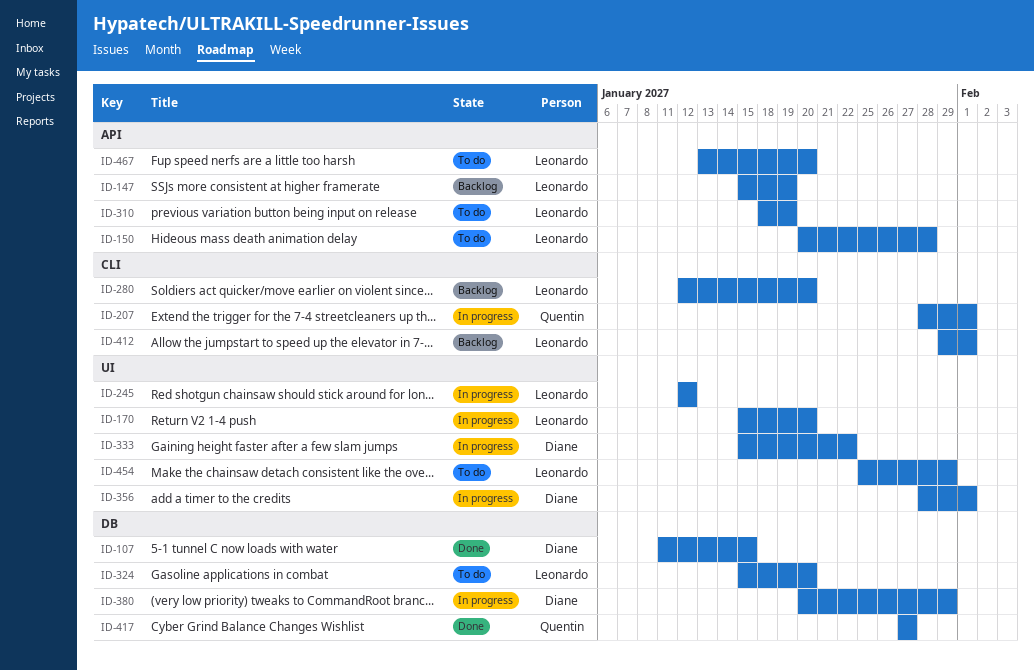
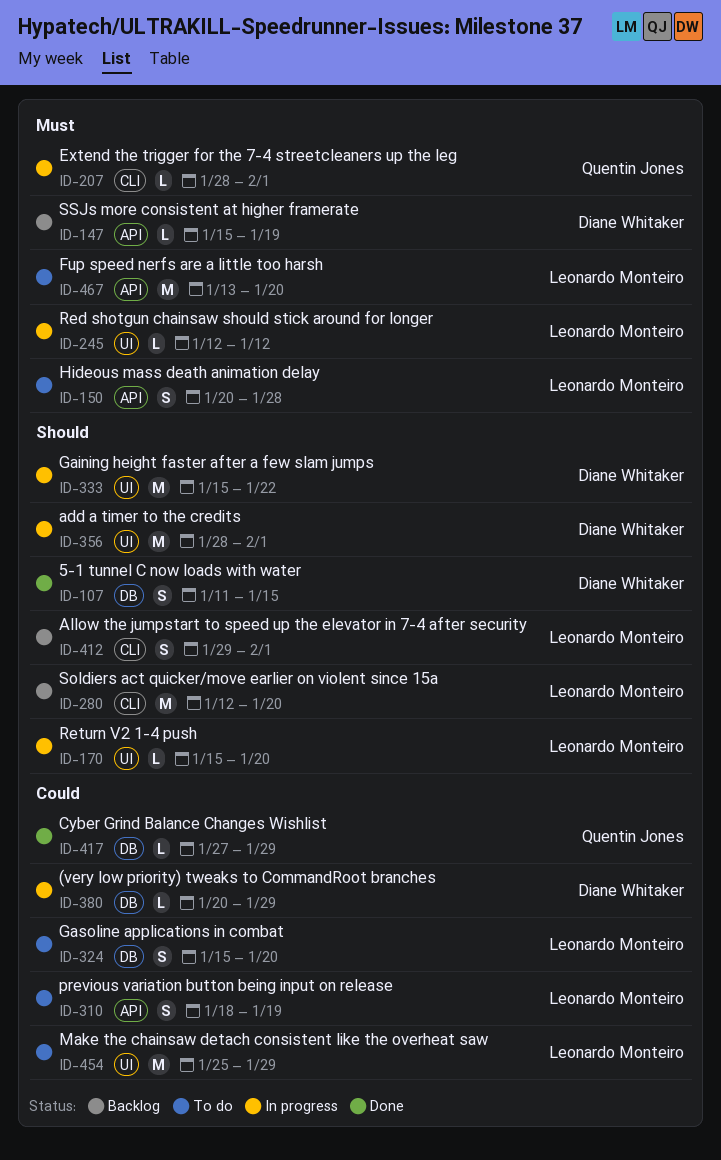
ID-147, owner: Leonardo Monteiro -> Diane Whitaker
ID-417, due: Jan 27 -> Jan 29

